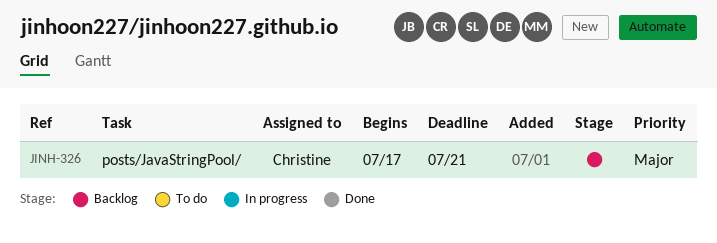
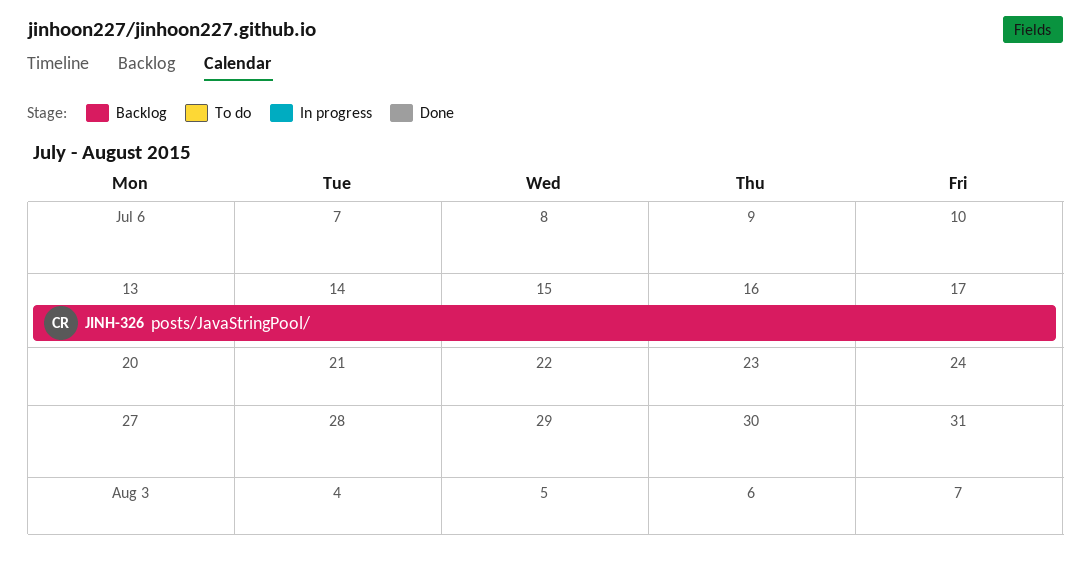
JINH-326, start: Jul 17 -> Jul 13
JINH-326, due: Jul 21 -> Jul 17

